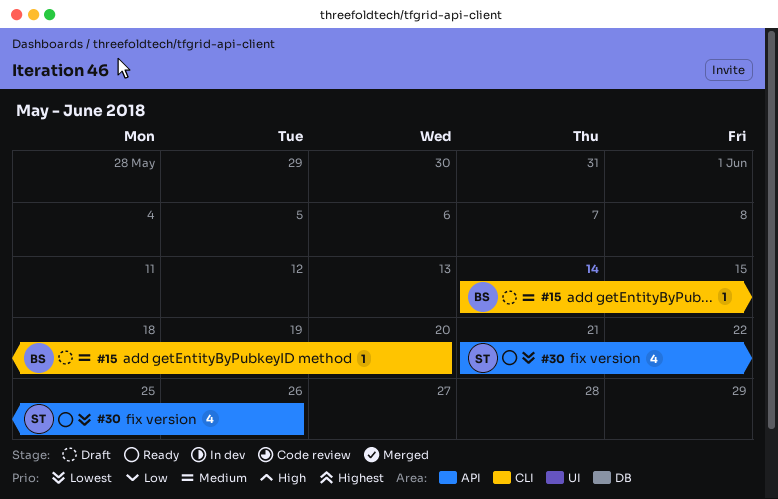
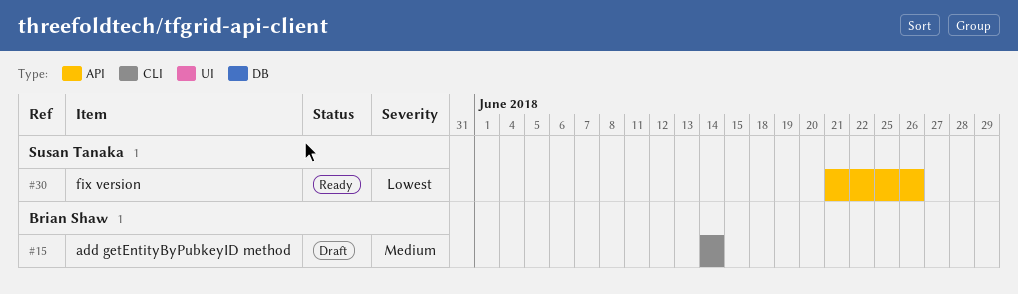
#15, due: Jun 20 -> Jun 14

